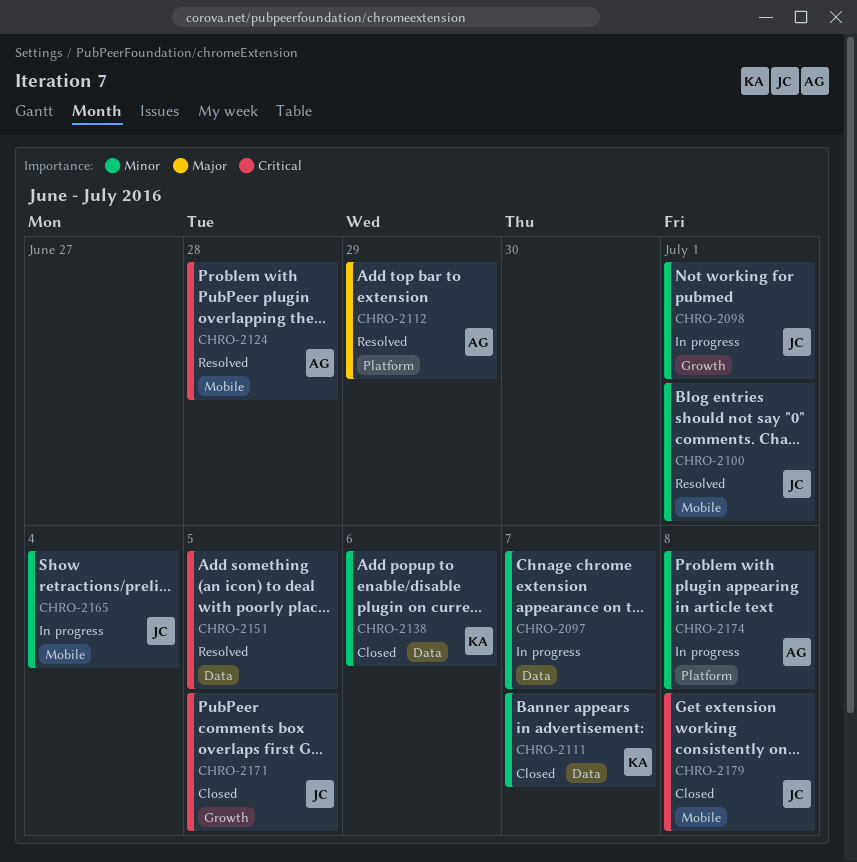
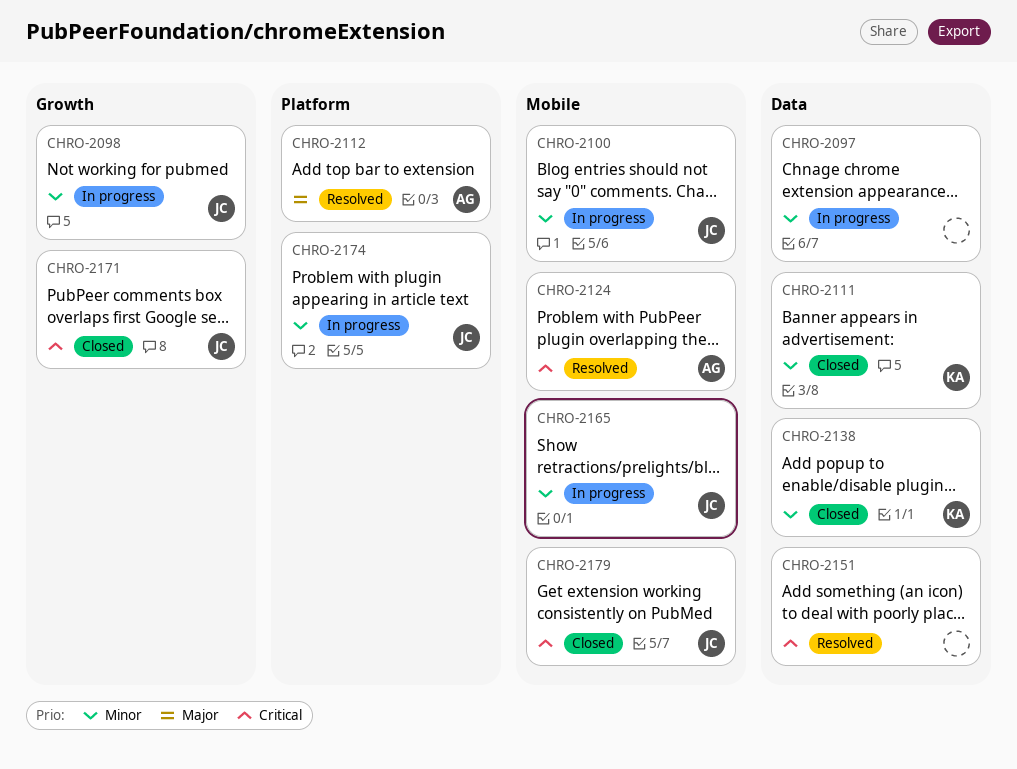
CHRO-2100, status: Resolved -> In progress
CHRO-2174, owner: AG -> JC

